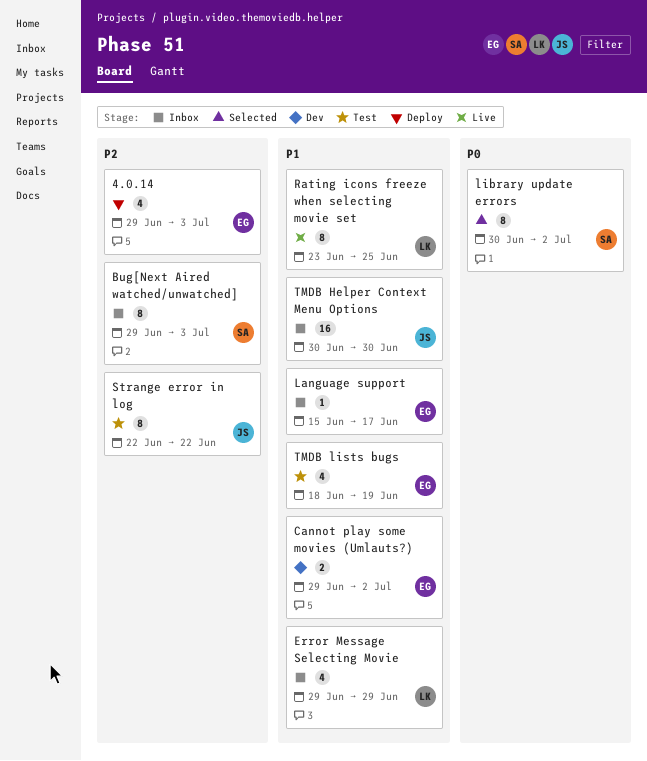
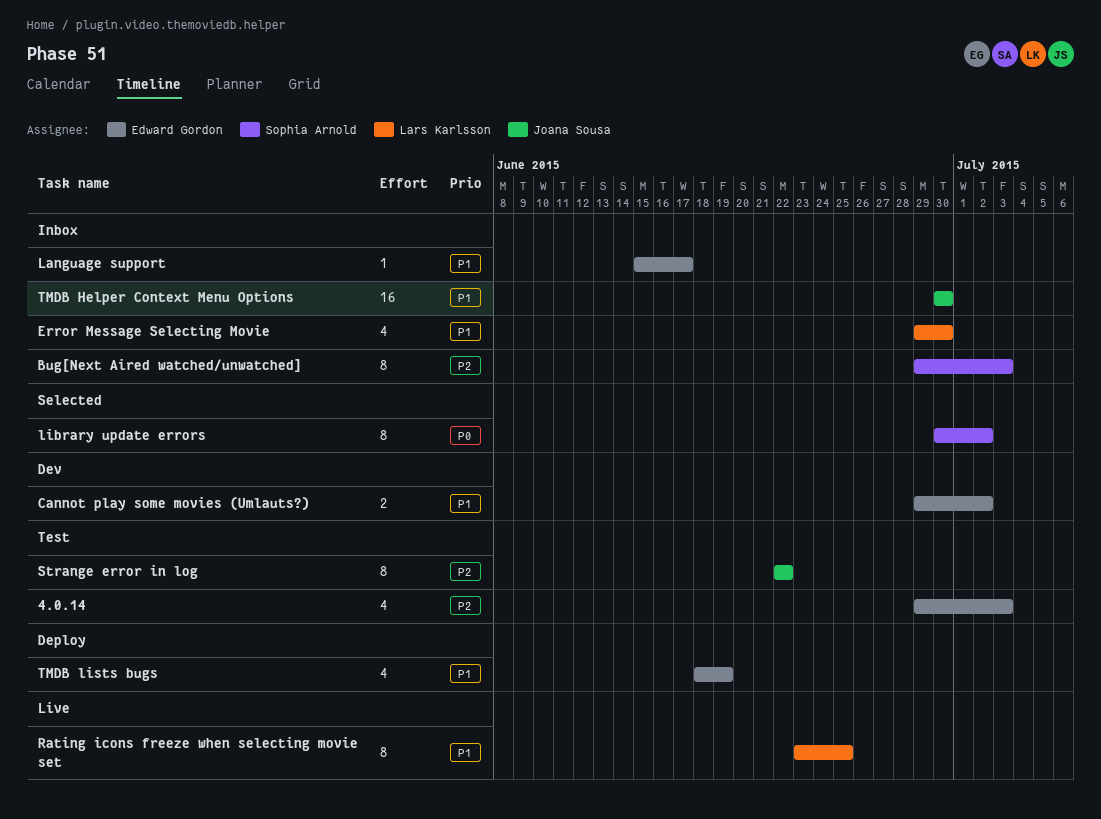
4.0.14, status: Deploy -> Test
Error Message Selecting Movie, due: Jun 29 -> Jun 30
TMDB lists bugs, status: Test -> Deploy

